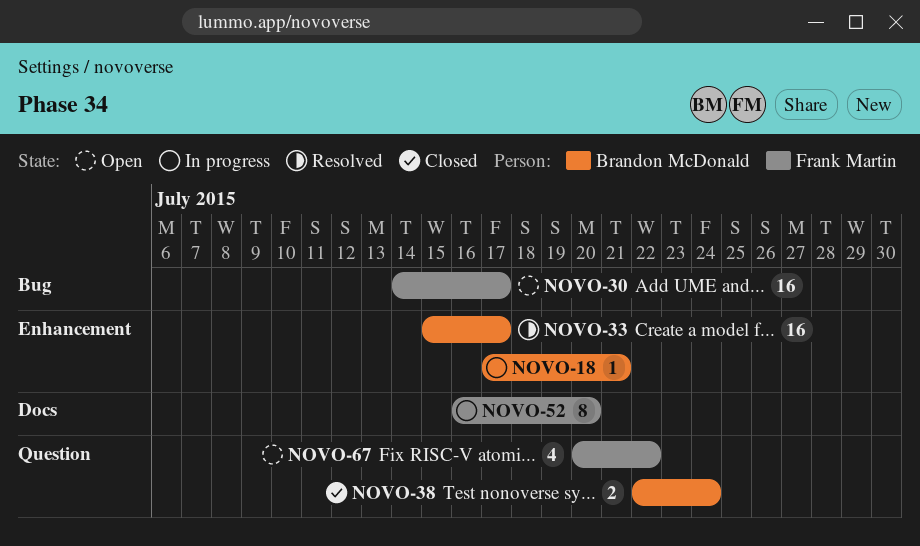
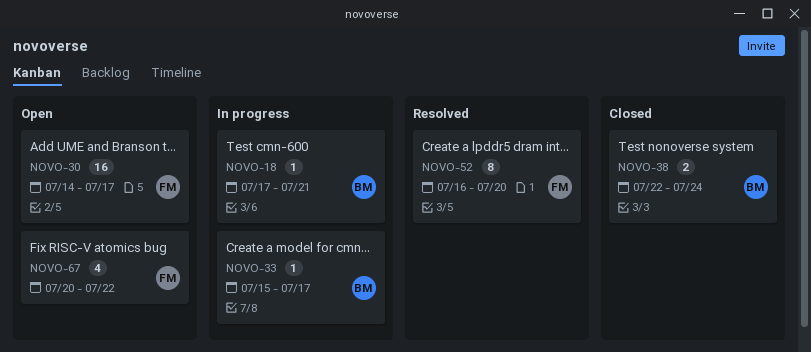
NOVO-33, status: Resolved -> In progress
NOVO-33, estimate: 16 -> 1
NOVO-52, status: In progress -> Resolved

